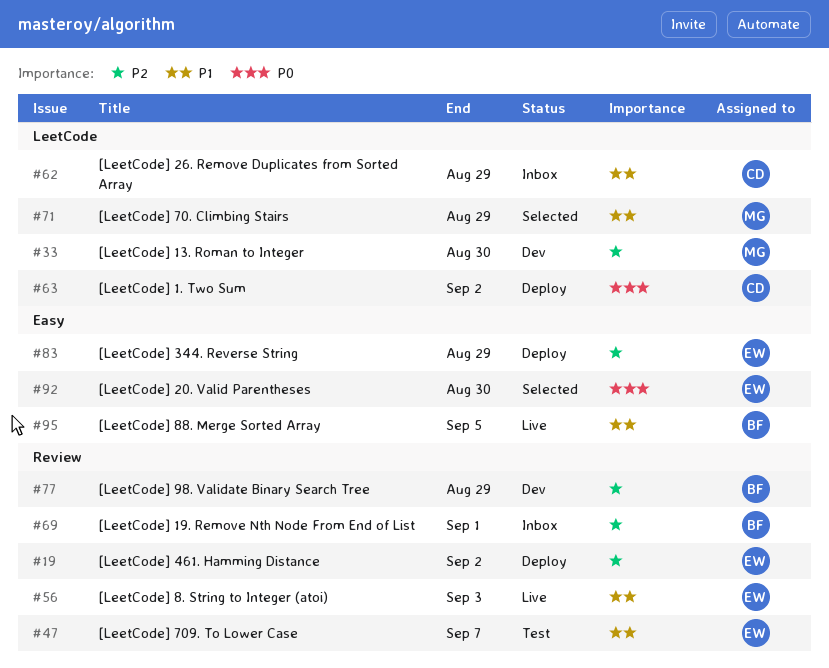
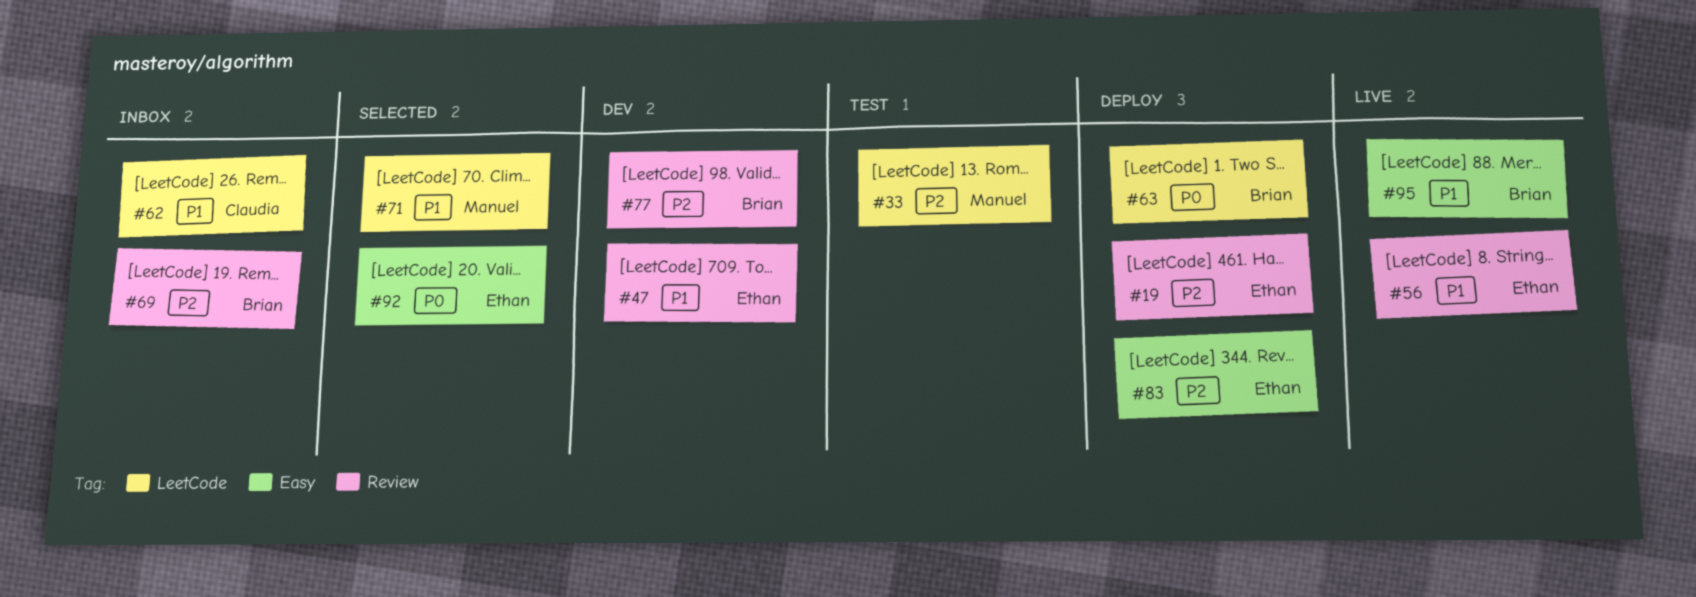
#33, status: Dev -> Test
#47, status: Test -> Dev
#63, owner: Claudia -> Brian

